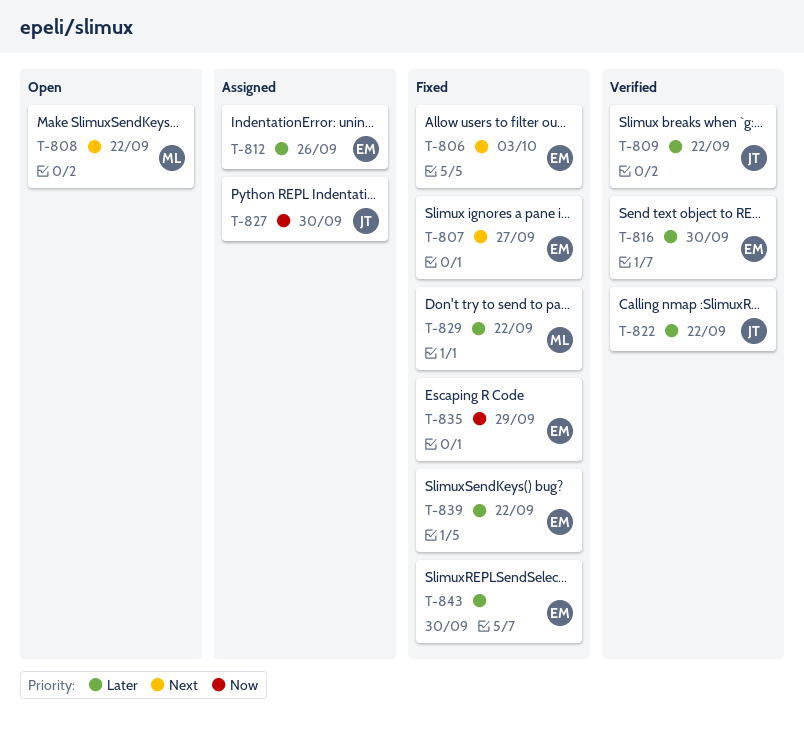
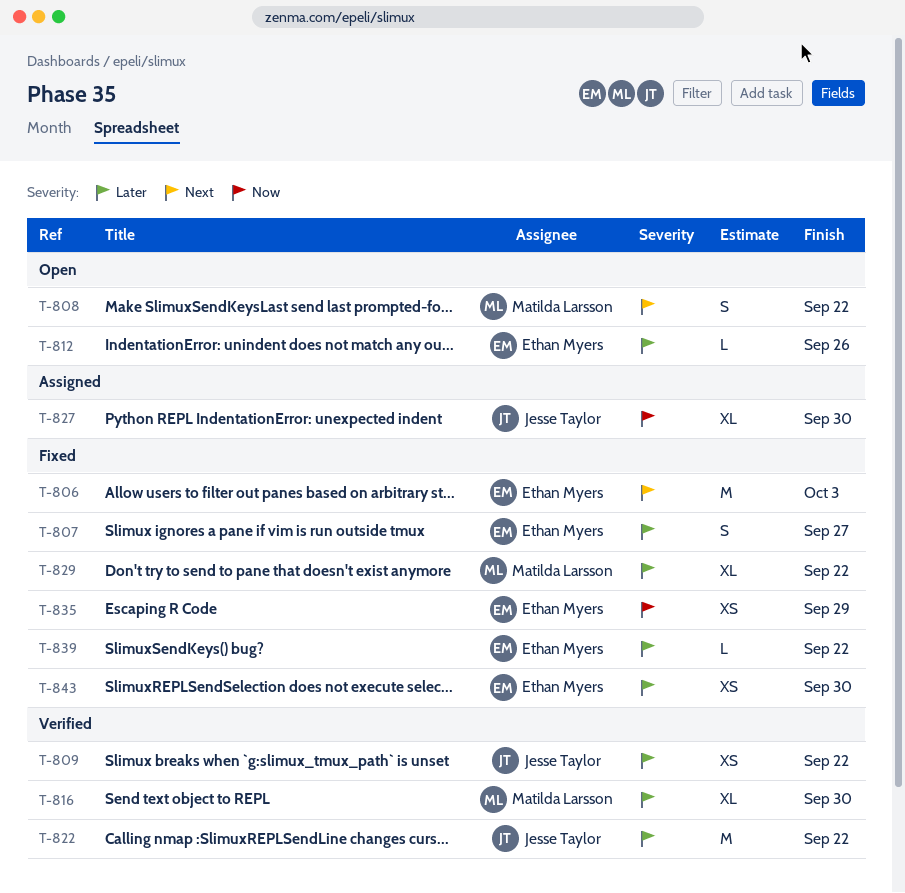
T-807, priority: Next -> Later
T-812, status: Assigned -> Open
T-816, owner: Ethan Myers -> Matilda Larsson

